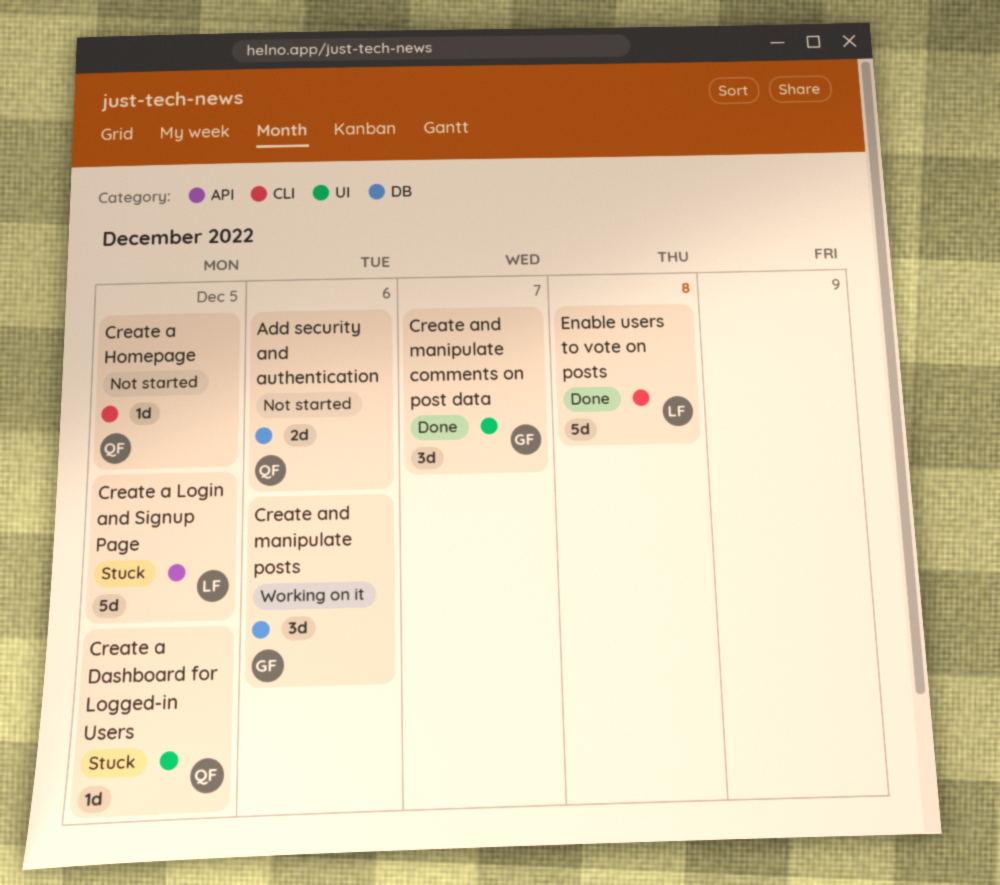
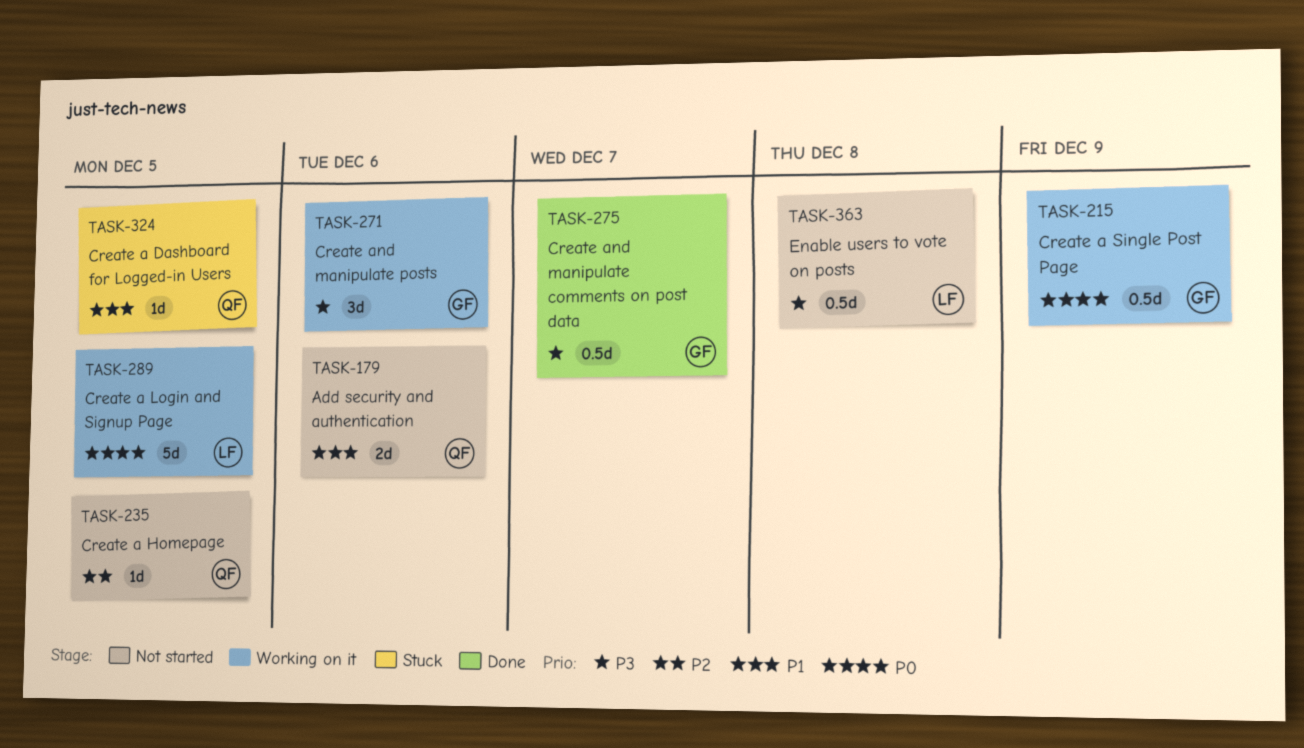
Create a Login and Signup Page, status: Stuck -> Working on it
Create a Single Post Page: none -> present
Create and manipulate comments on post data, estimate: 3d -> 0.5d
Enable users to vote on posts, status: Done -> Not started
Enable users to vote on posts, estimate: 5d -> 0.5d

